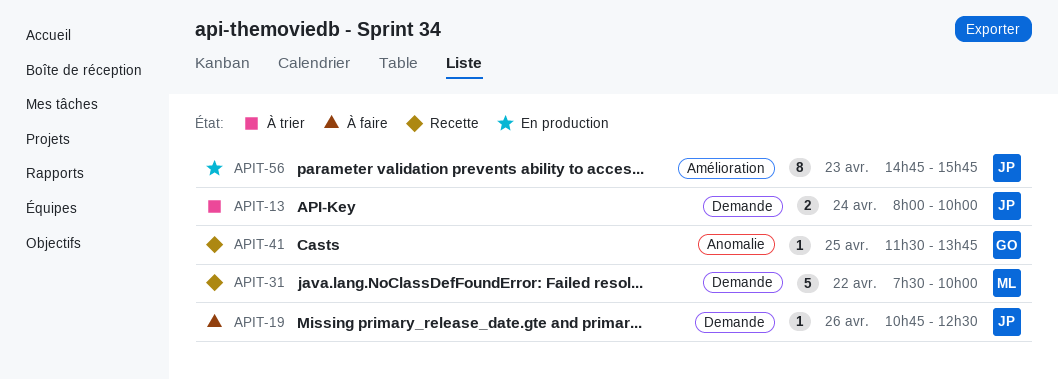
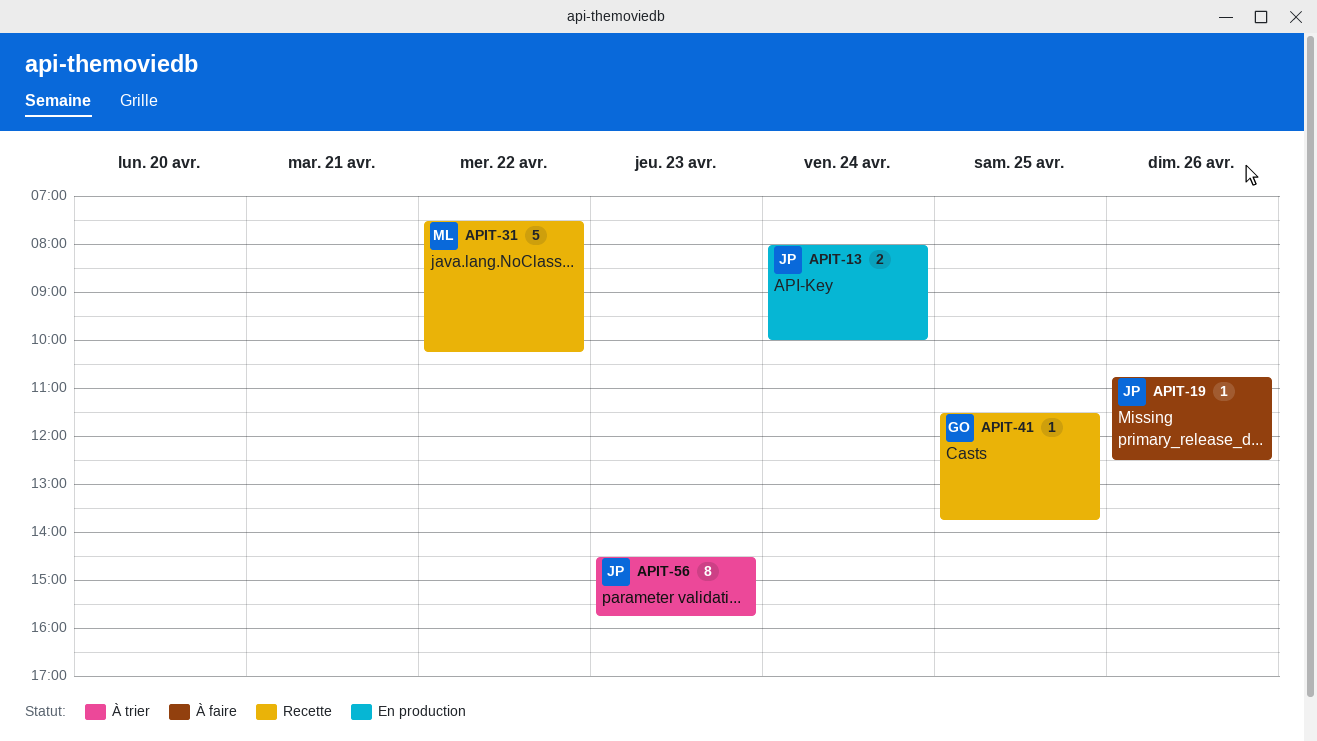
APIT-13, status: À trier -> En production
APIT-31, ends: 10:00 -> 10:15
APIT-56, status: En production -> À trier
APIT-56, begins: 14:45 -> 14:30

